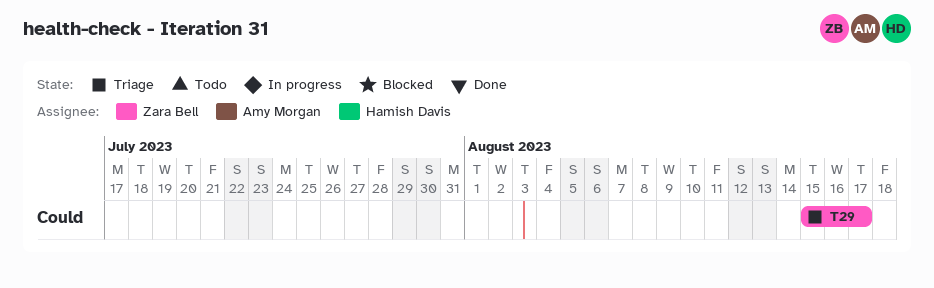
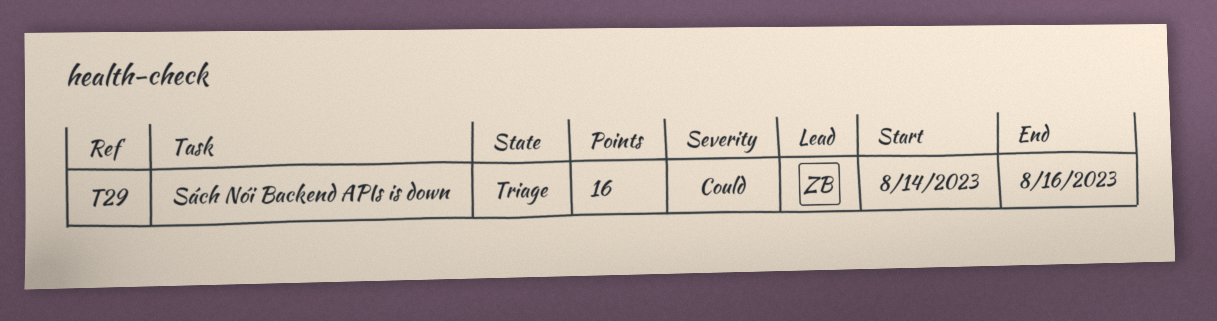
T29, start: Aug 15 -> Aug 14
T29, due: Aug 17 -> Aug 16

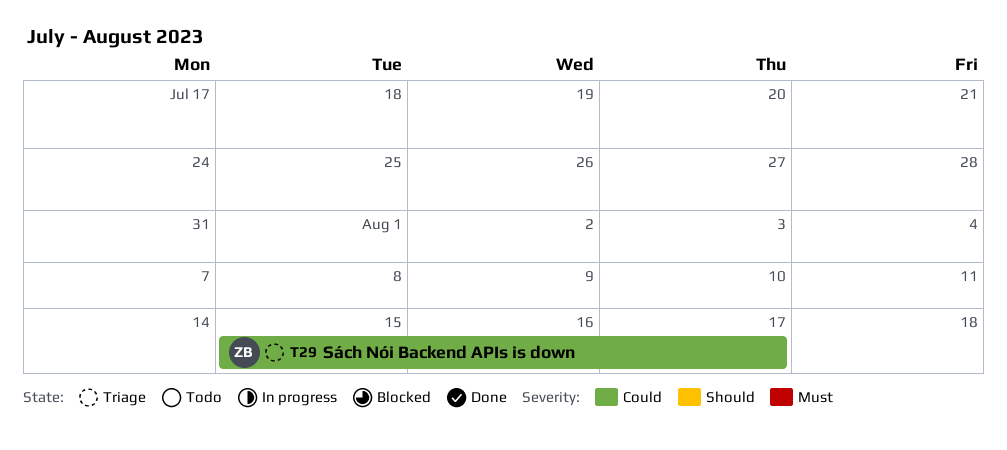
T29, start: Aug 14 -> Aug 15
T29, due: Aug 16 -> Aug 17

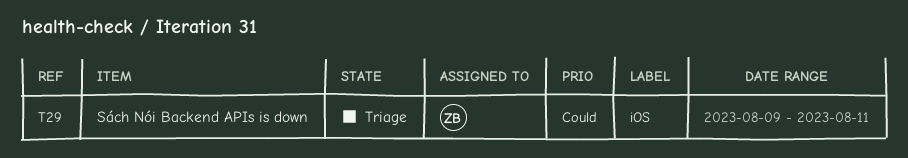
T29, start: Aug 15 -> Aug 9
T29, due: Aug 17 -> Aug 11

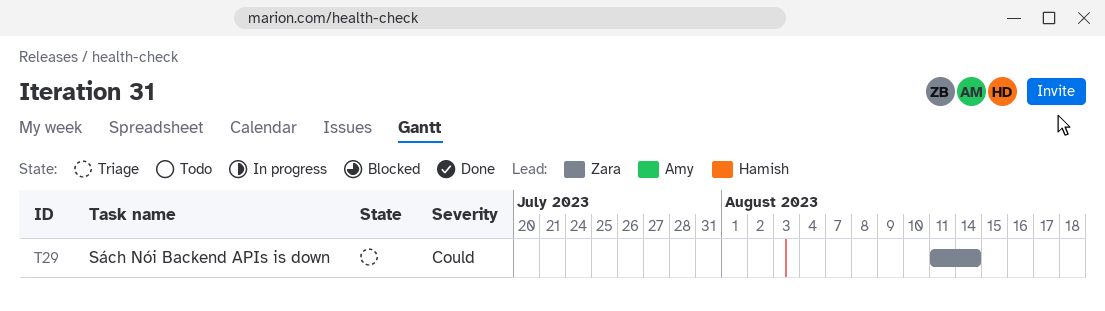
T29, start: Aug 9 -> Aug 11
T29, due: Aug 11 -> Aug 14

